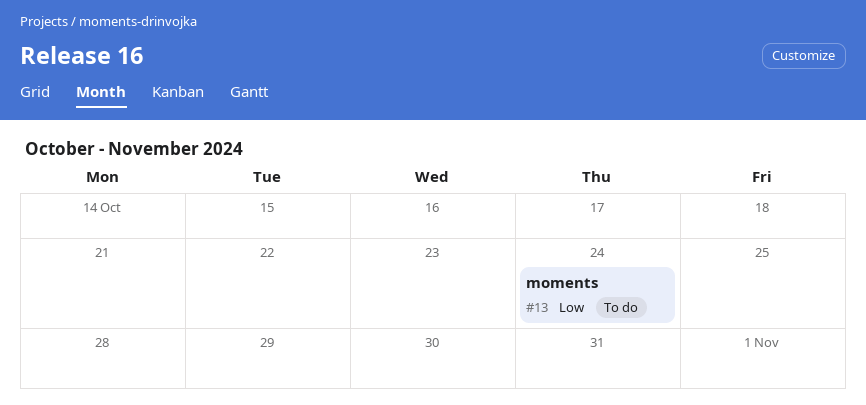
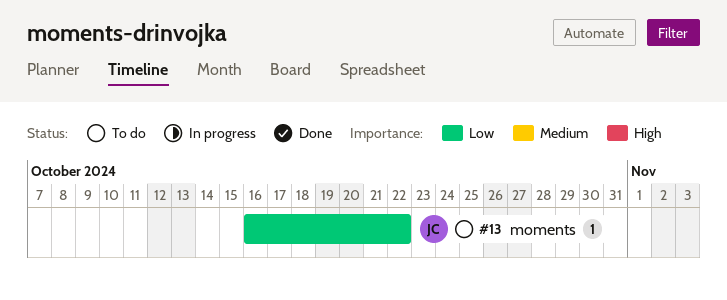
#13, due: Oct 24 -> Oct 22

